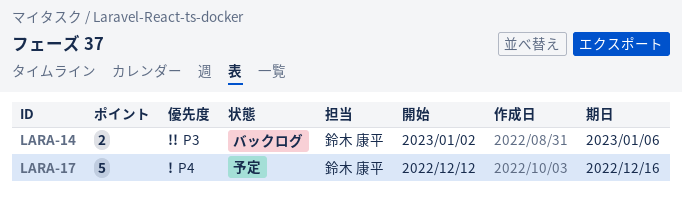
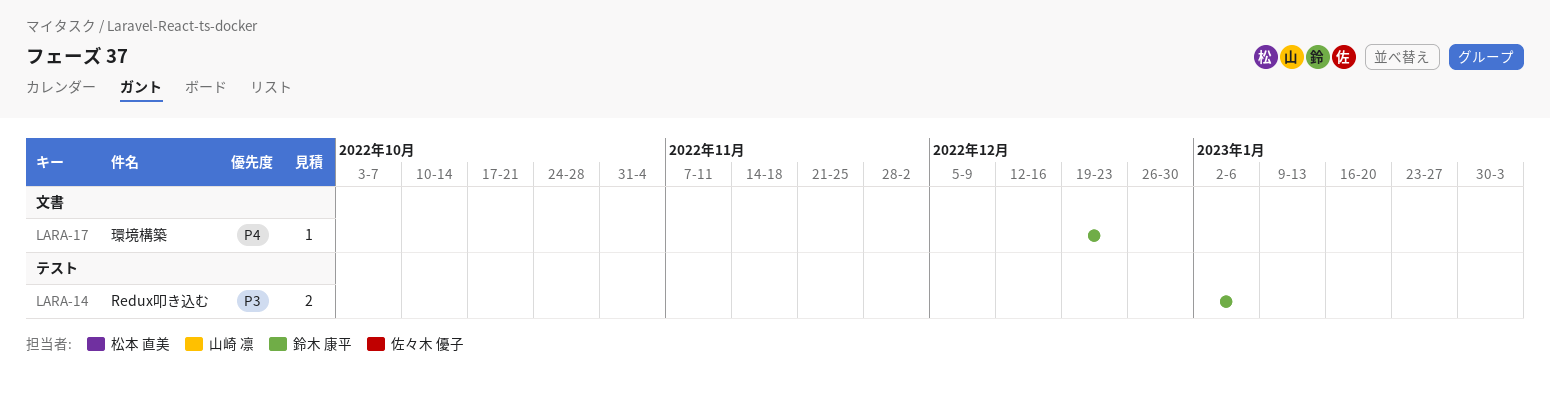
LARA-17, estimate: 5 -> 1
LARA-17, start: Dec 12 -> Dec 19
LARA-17, due: Dec 16 -> Dec 23

